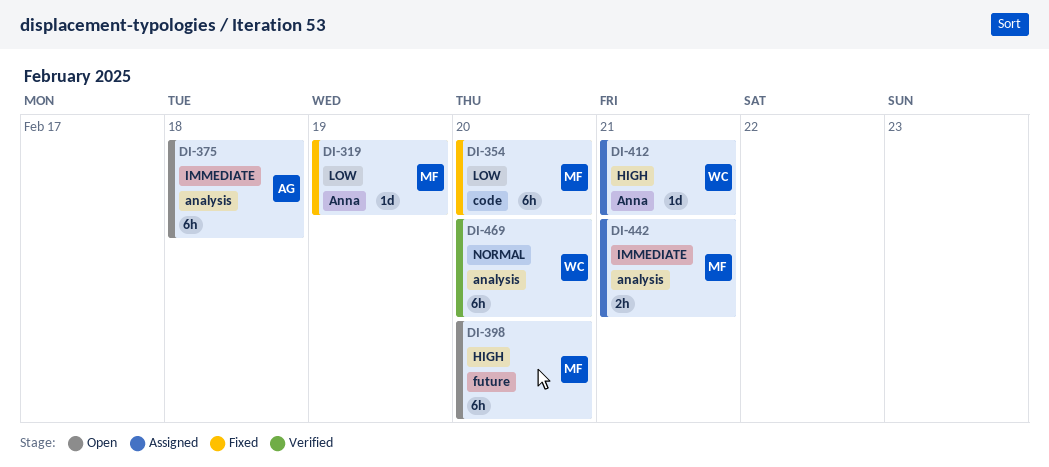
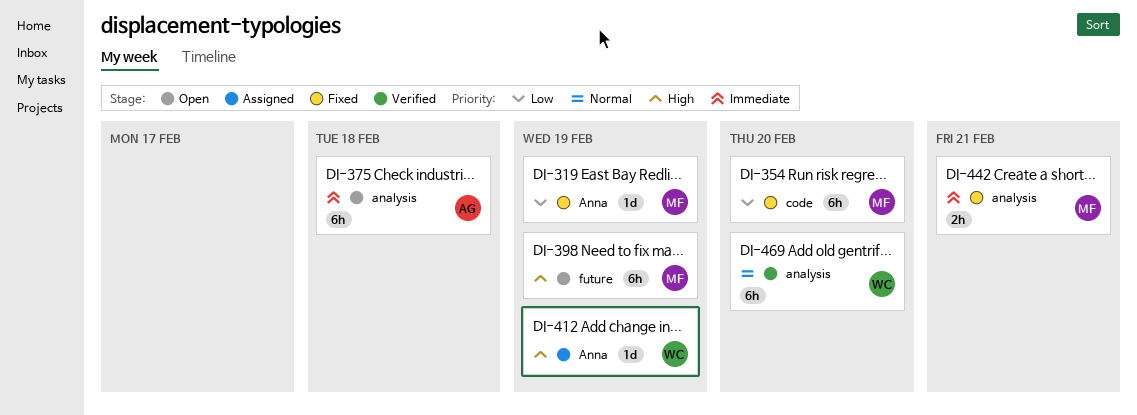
DI-398, due: Feb 20 -> Feb 19
DI-412, due: Feb 21 -> Feb 19
DI-442, status: Assigned -> Fixed

